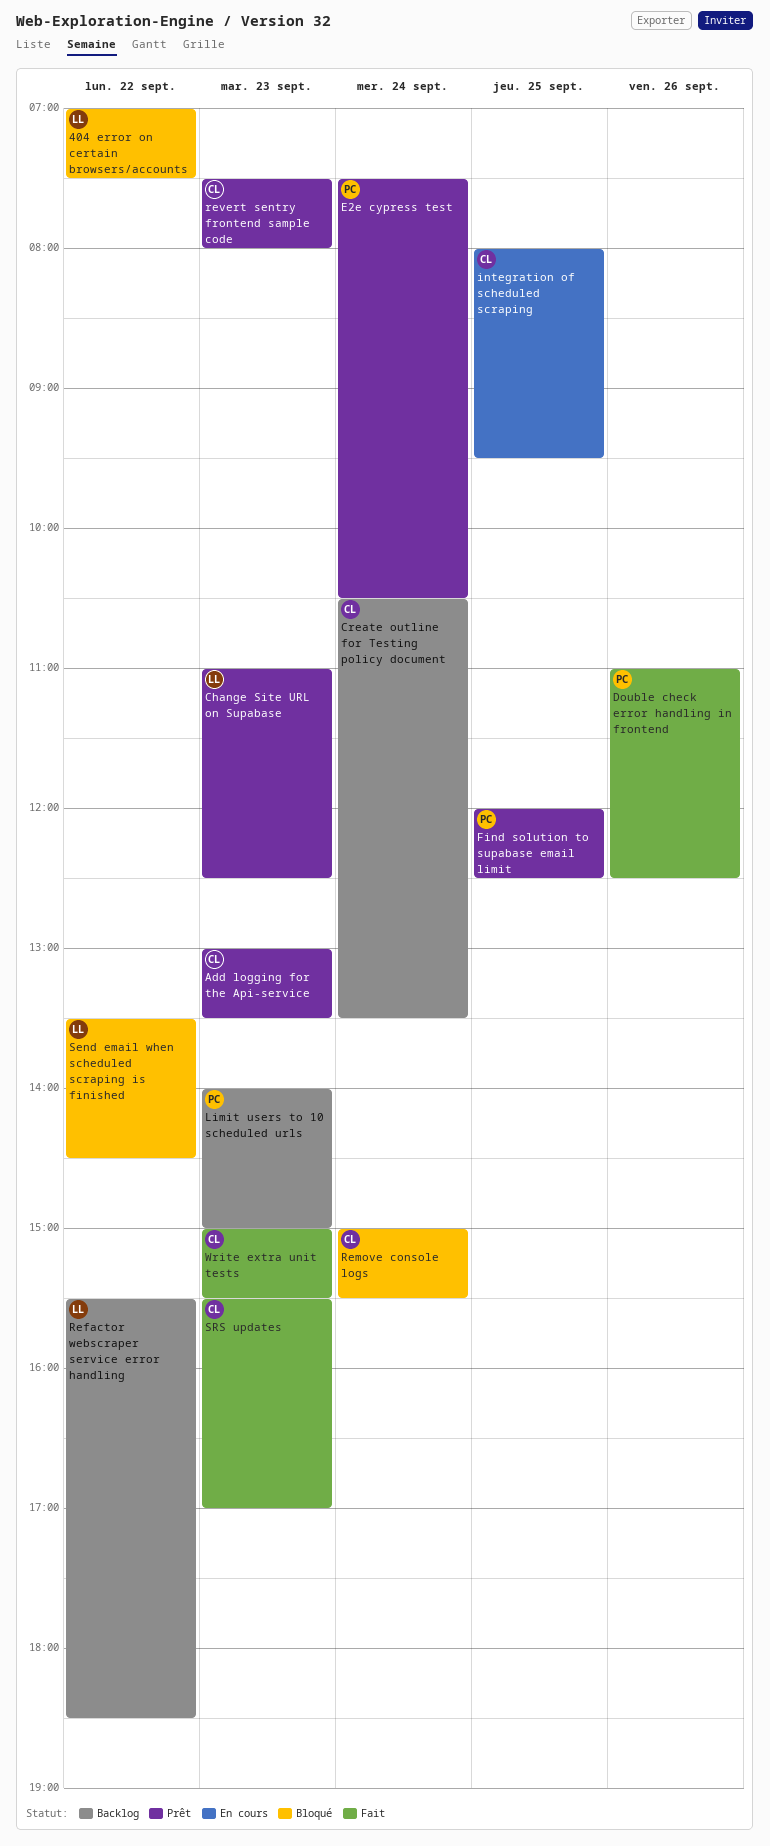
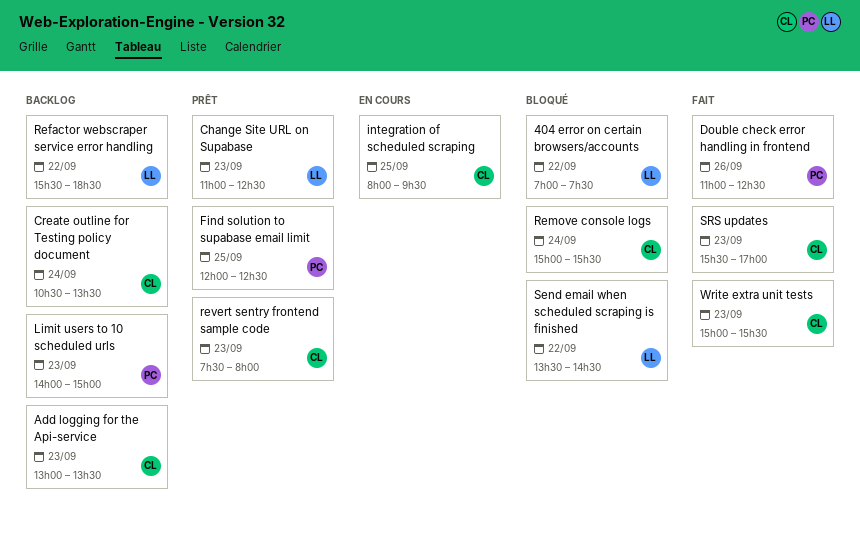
Add logging for the Api-service, status: Prêt -> Backlog
E2e cypress test: present -> none

